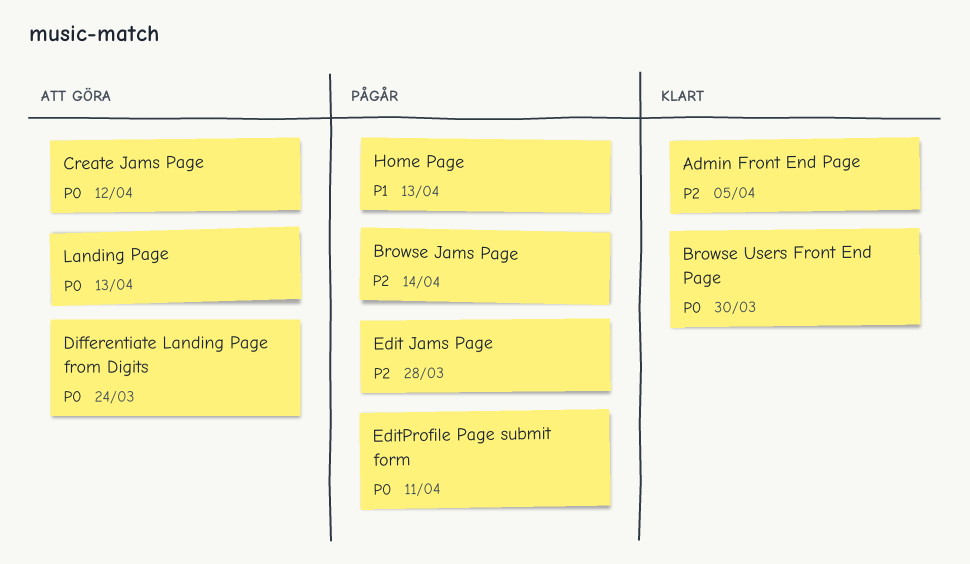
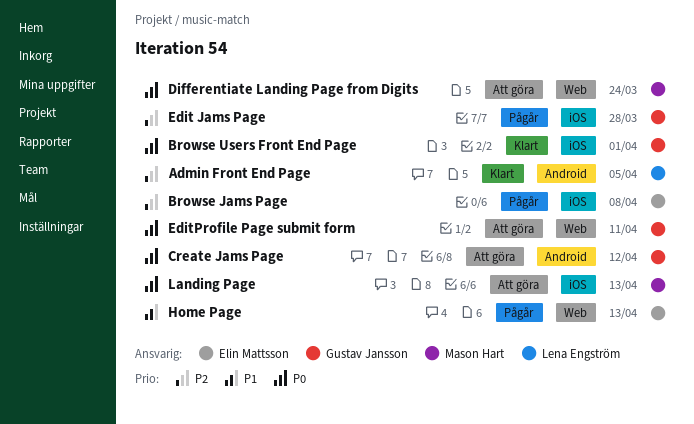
Browse Jams Page, due: Apr 14 -> Apr 8
Browse Users Front End Page, due: Mar 30 -> Apr 1
EditProfile Page submit form, status: Pågår -> Att göra

